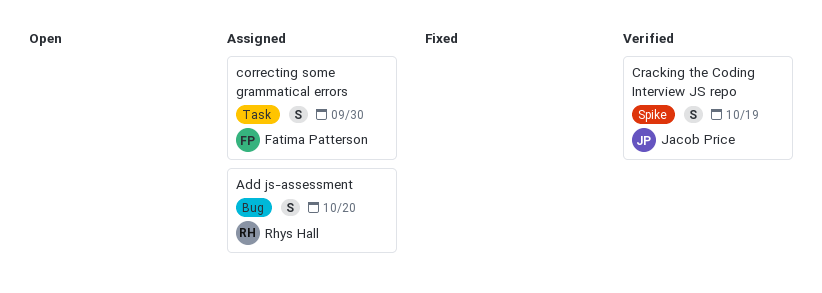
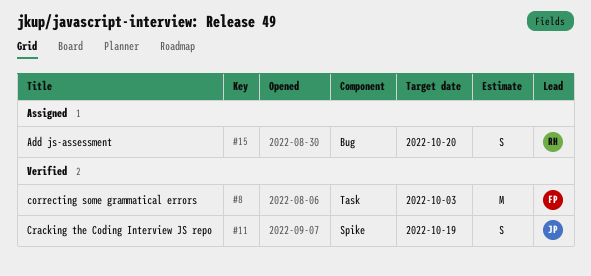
correcting some grammatical errors, status: Assigned -> Verified
correcting some grammatical errors, estimate: S -> M
correcting some grammatical errors, due: Sep 30 -> Oct 3

